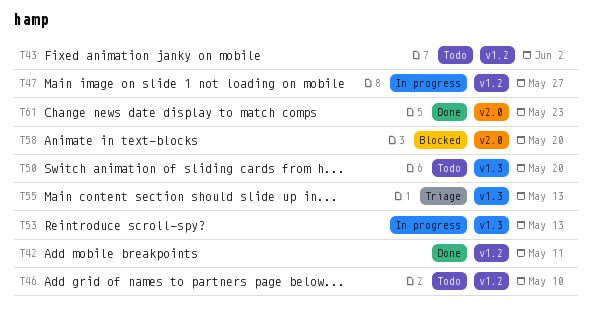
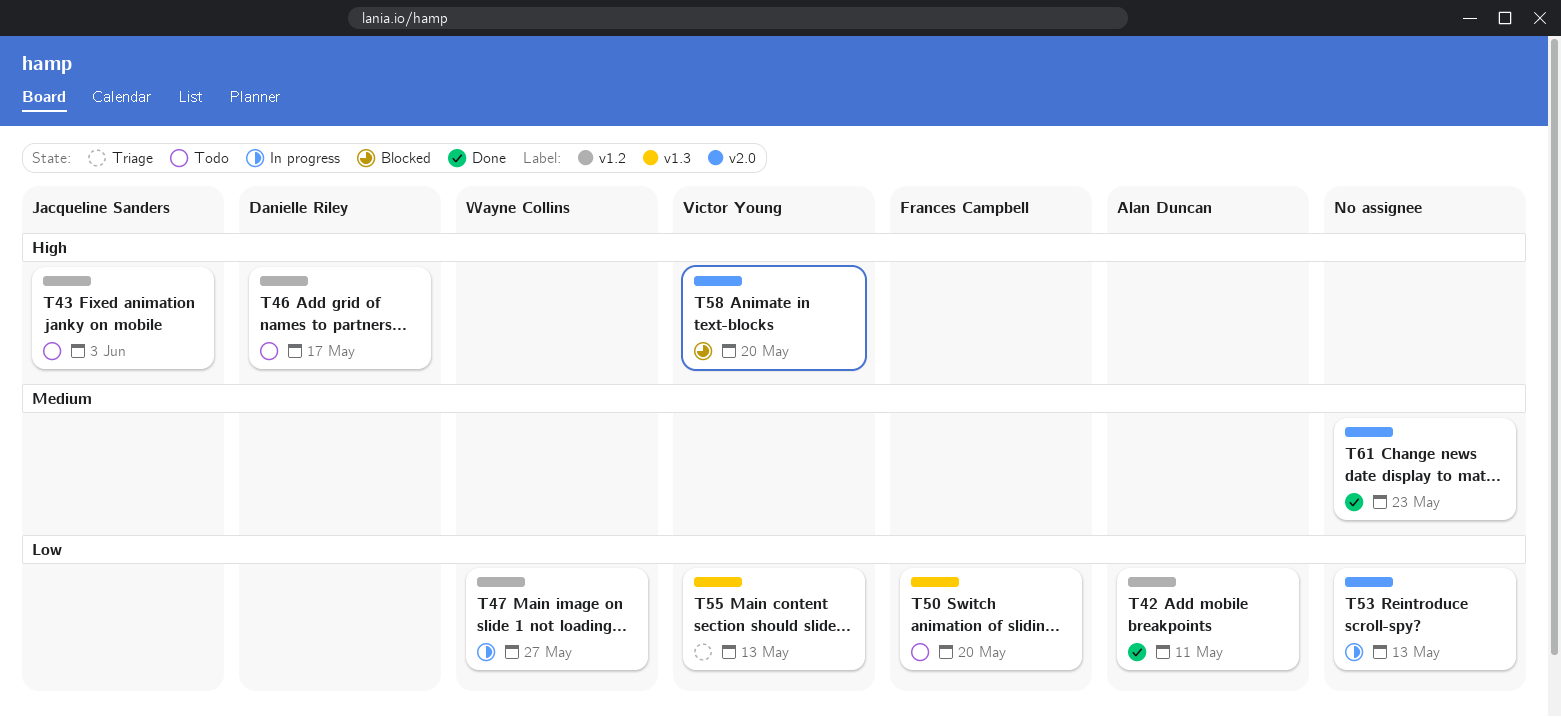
T43, due: Jun 2 -> Jun 3
T46, due: May 10 -> May 17
T53, label: v1.3 -> v2.0

